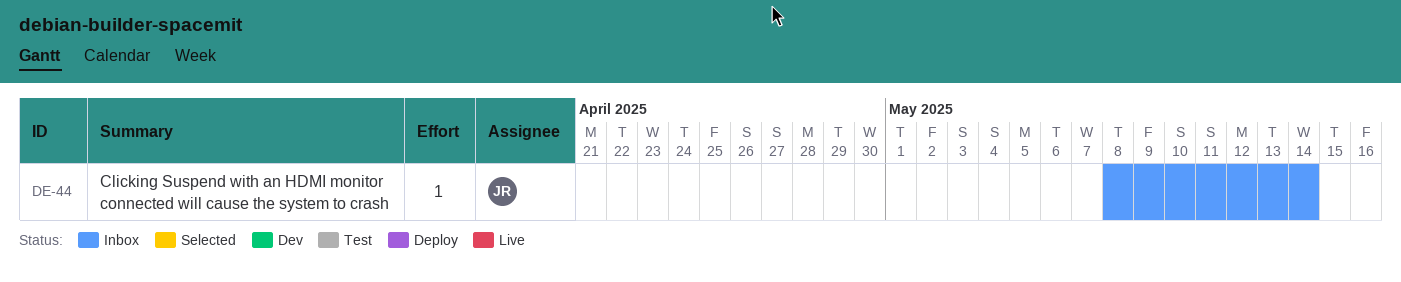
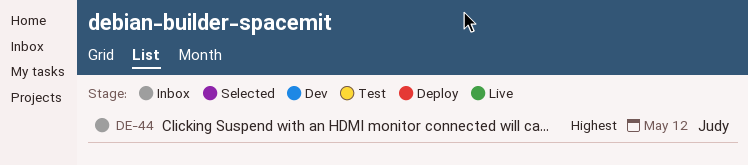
DE-44, due: May 14 -> May 12

